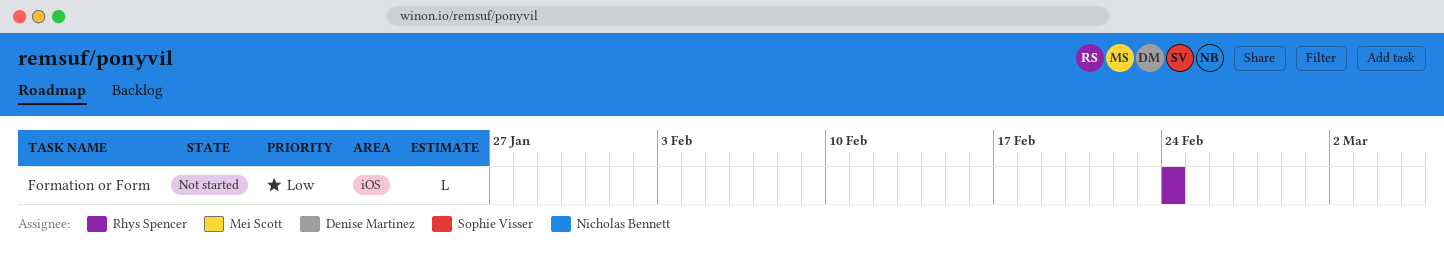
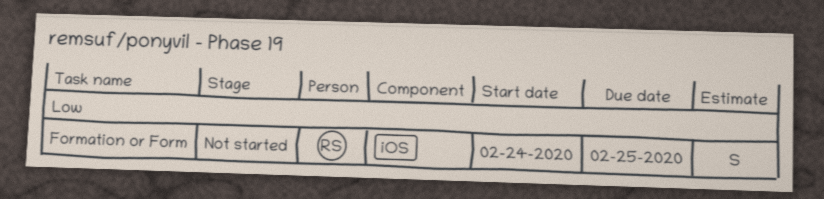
Formation or Form, estimate: L -> S
Formation or Form, due: Feb 24 -> Feb 25

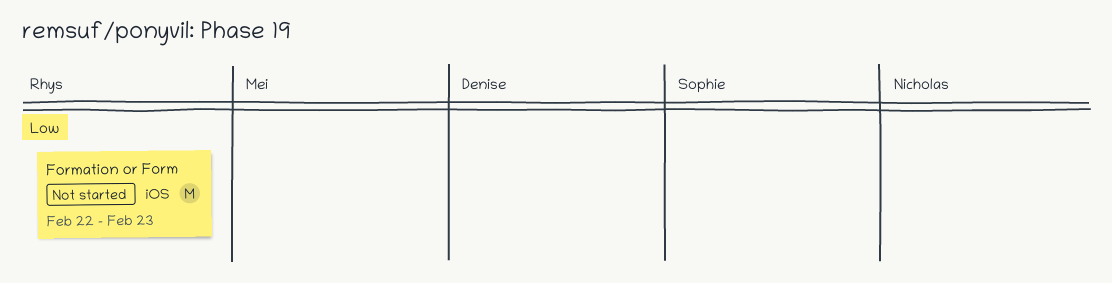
Formation or Form, estimate: S -> M
Formation or Form, start: Feb 24 -> Feb 22
Formation or Form, due: Feb 25 -> Feb 23

